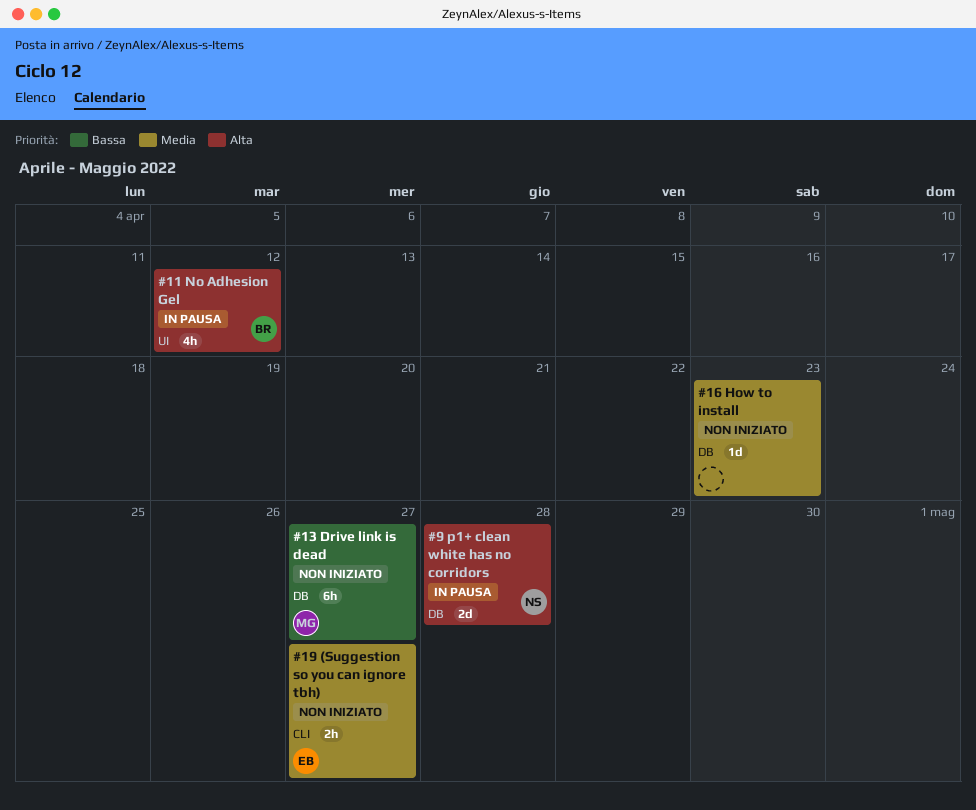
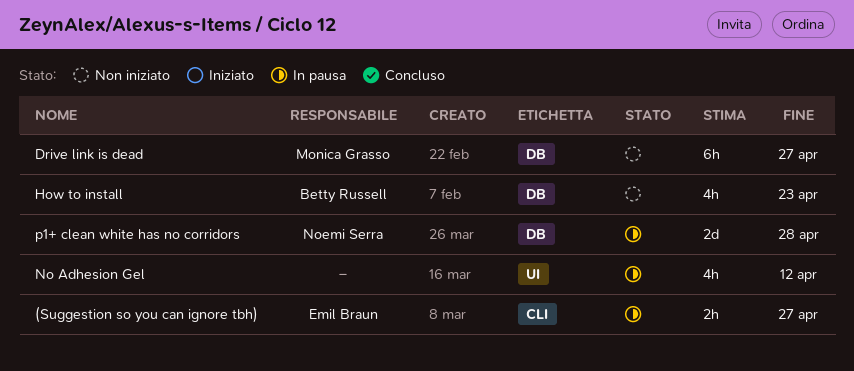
(Suggestion so you can ignore tbh), status: Non iniziato -> In pausa
How to install, owner: none -> Betty Russell
How to install, estimate: 1d -> 4h
No Adhesion Gel, owner: Betty Russell -> none

